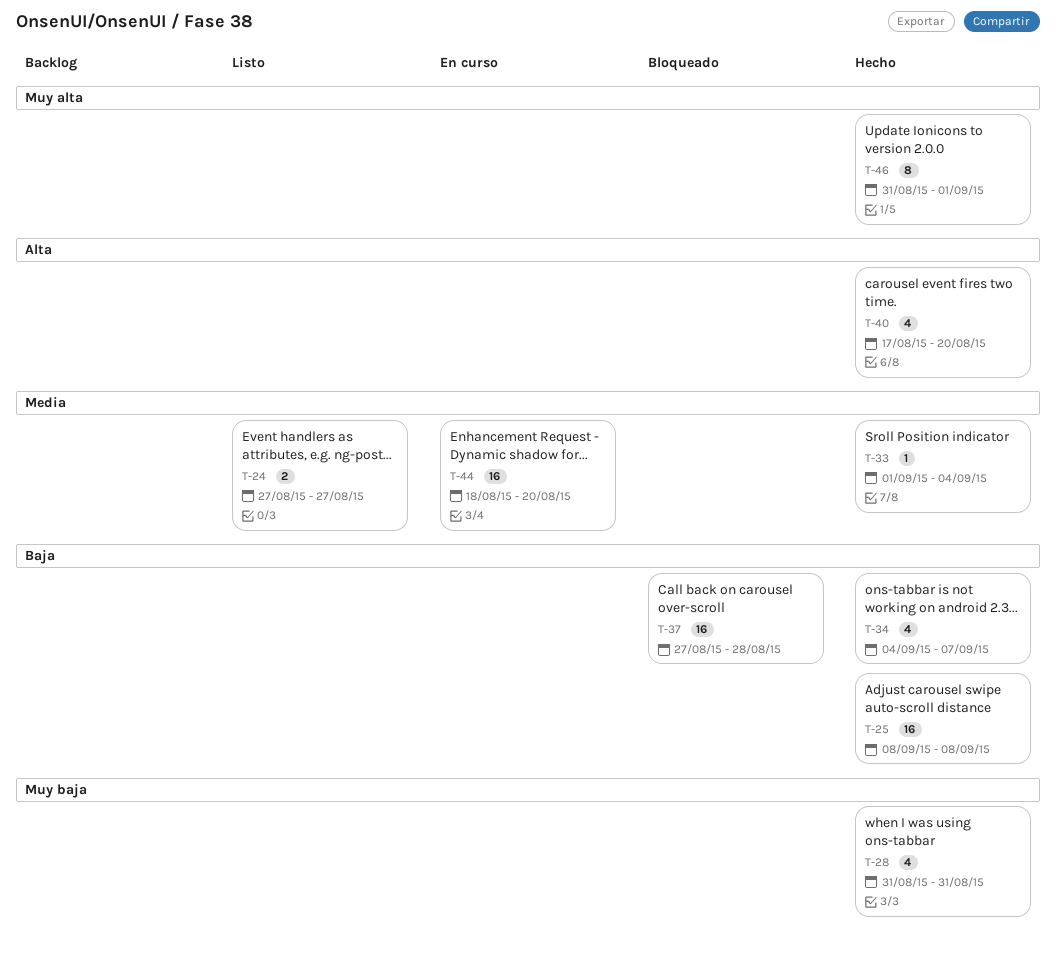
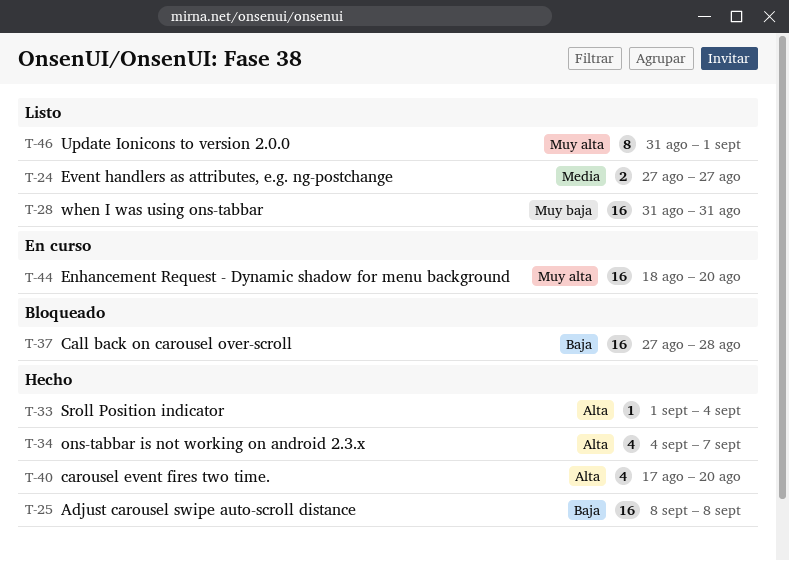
T-28, status: Hecho -> Listo
T-28, estimate: 4 -> 16
T-33, priority: Media -> Alta
T-34, priority: Baja -> Alta
T-44, priority: Media -> Muy alta
T-46, status: Hecho -> Listo

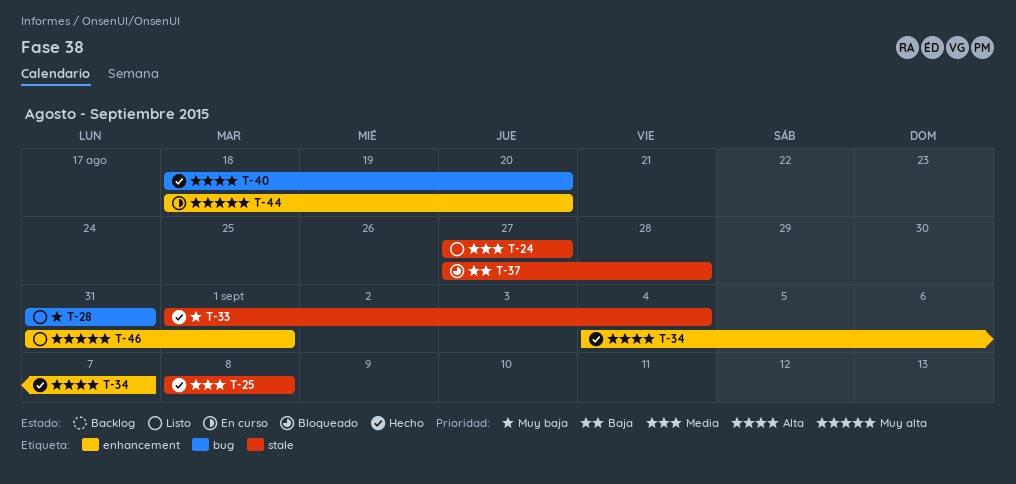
T-25, priority: Baja -> Media
T-33, priority: Alta -> Muy baja
T-40, start: Aug 17 -> Aug 18

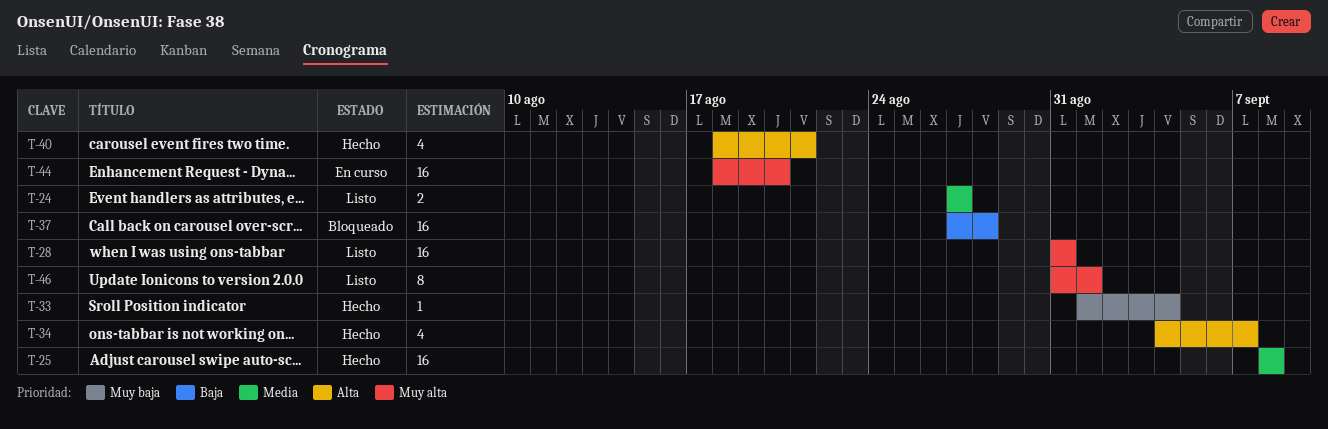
T-28, priority: Muy baja -> Muy alta
T-40, due: Aug 20 -> Aug 21

